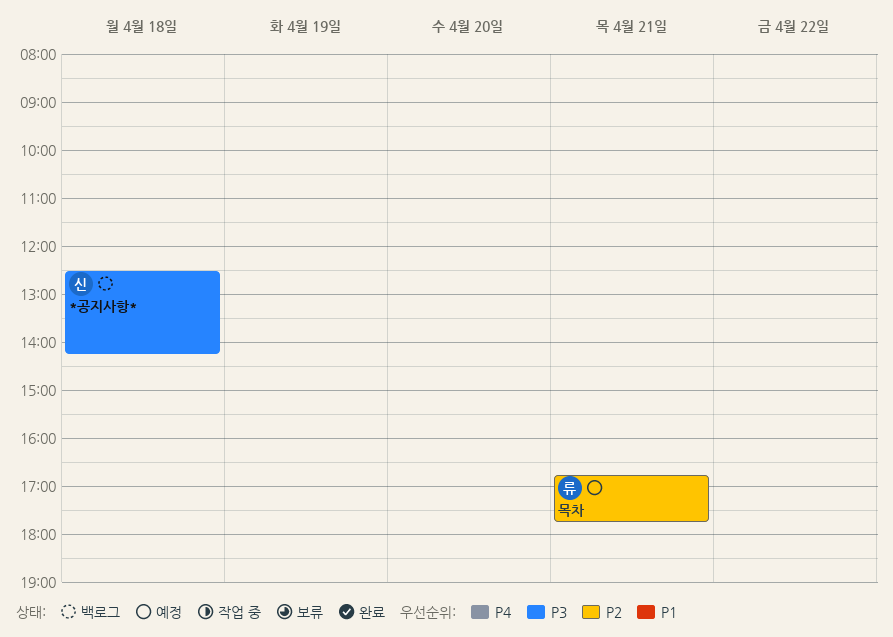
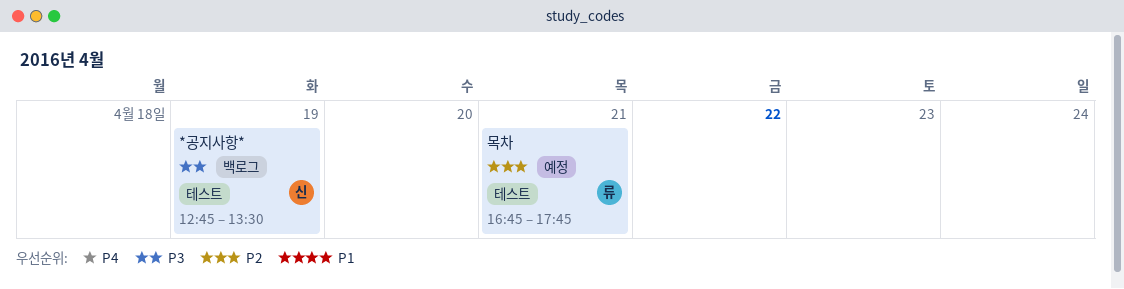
*공지사항*, day: Apr 18 -> Apr 19
*공지사항*, begins: 12:30 -> 12:45
*공지사항*, ends: 14:15 -> 13:30

